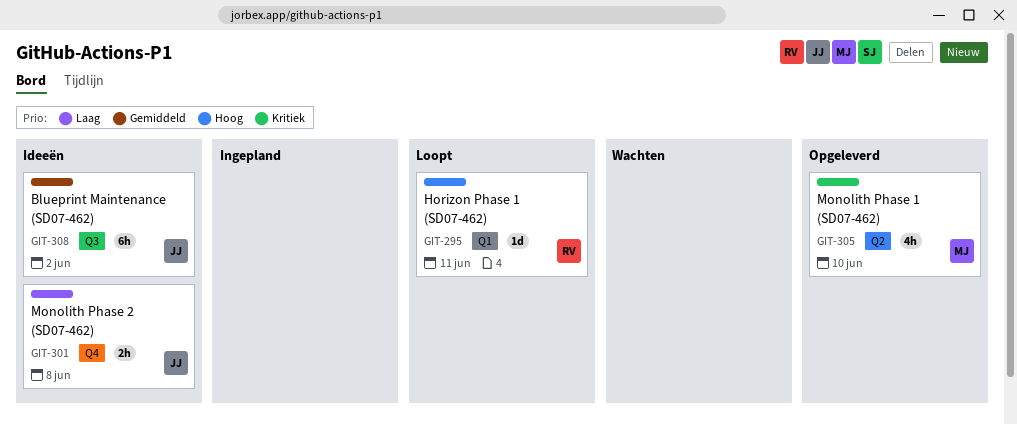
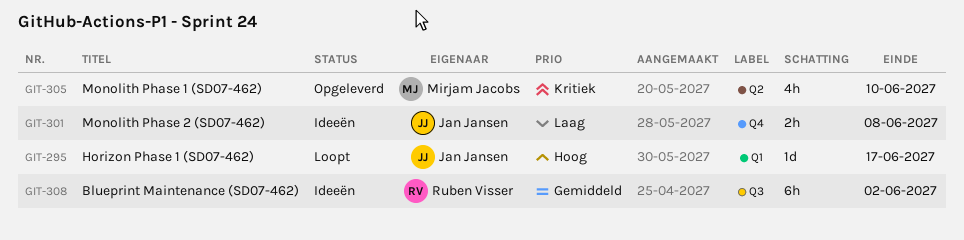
GIT-295, owner: Ruben Visser -> Jan Jansen
GIT-295, due: Jun 11 -> Jun 17
GIT-308, owner: Jan Jansen -> Ruben Visser

